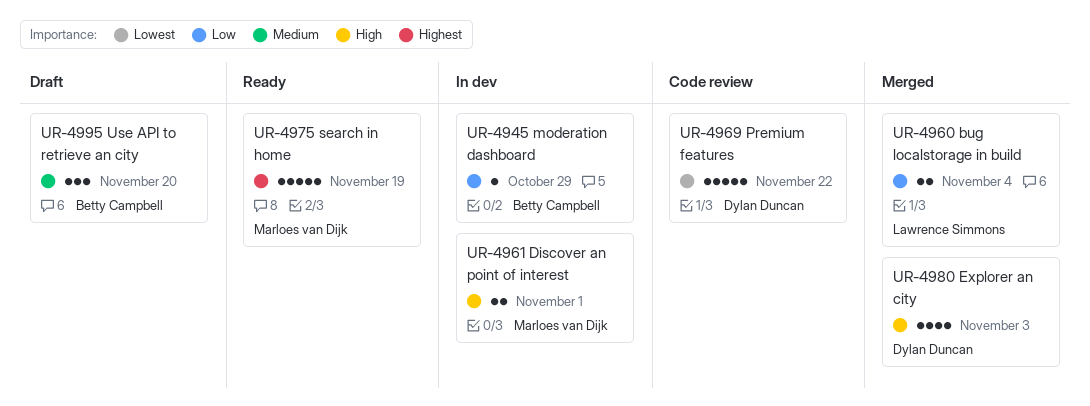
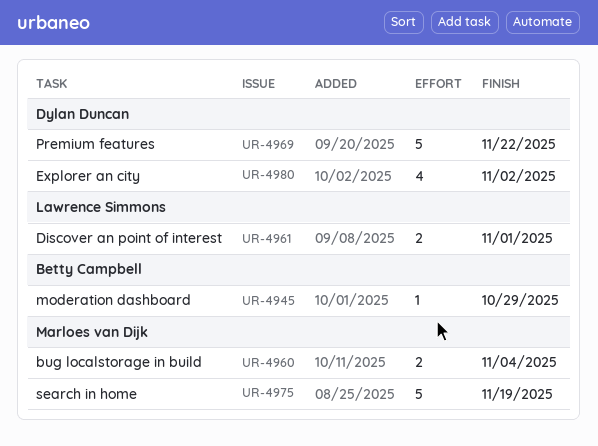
UR-4960, owner: Lawrence Simmons -> Marloes van Dijk
UR-4961, owner: Marloes van Dijk -> Lawrence Simmons
UR-4980, due: Nov 3 -> Nov 2
UR-4995: present -> none

